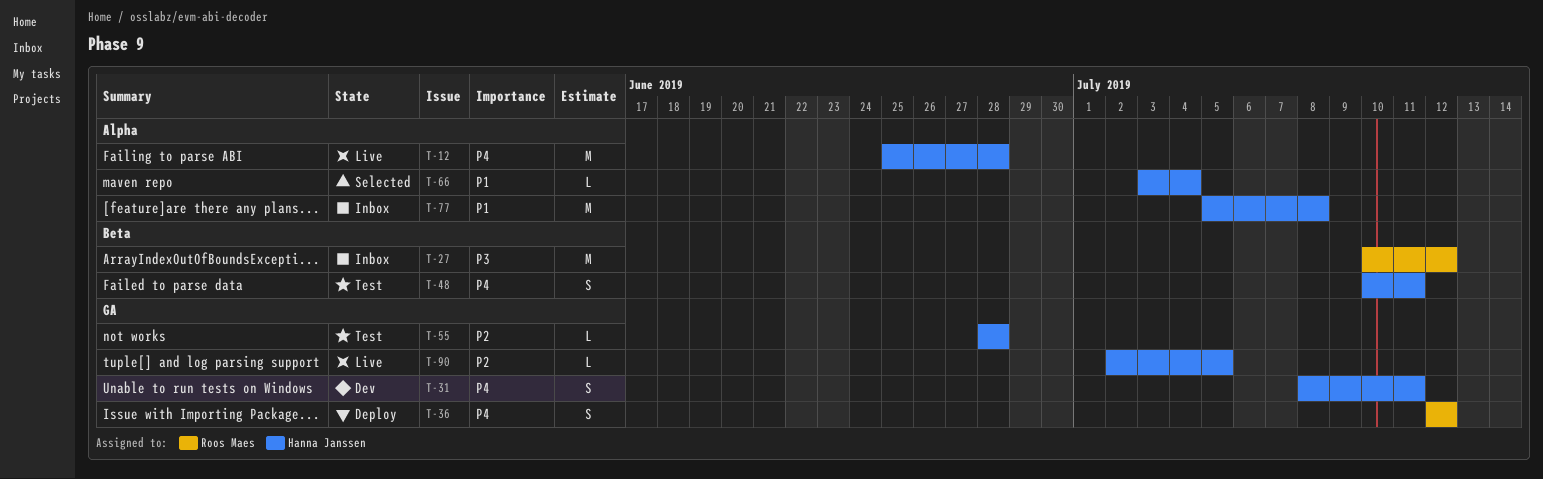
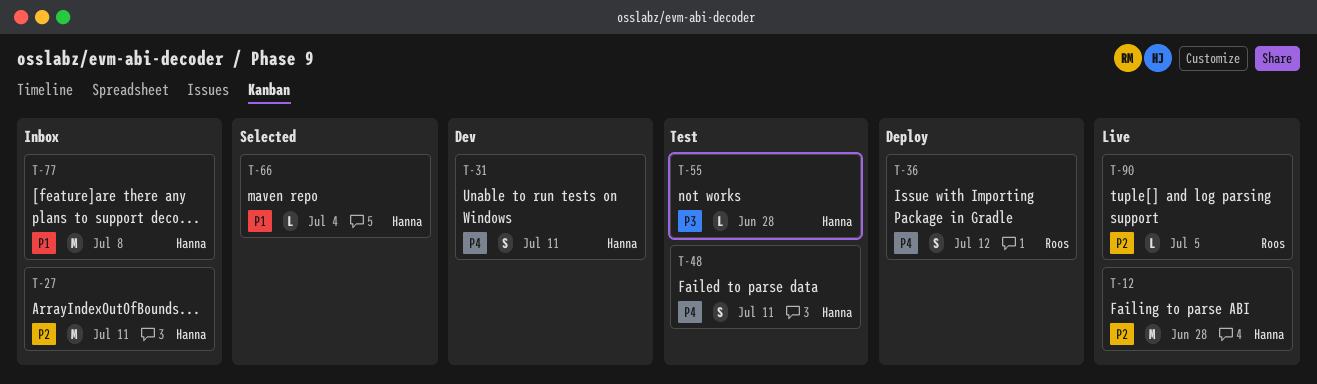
T-12, priority: P4 -> P2
T-27, owner: Roos Maes -> Hanna Janssen
T-27, priority: P3 -> P2
T-27, due: Jul 12 -> Jul 11
T-55, priority: P2 -> P3
T-90, owner: Hanna Janssen -> Roos Maes

